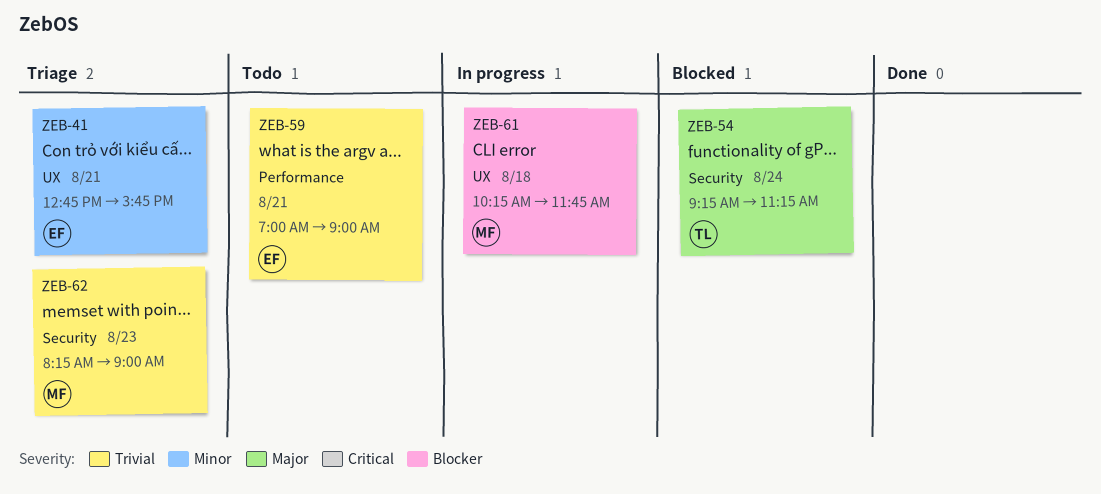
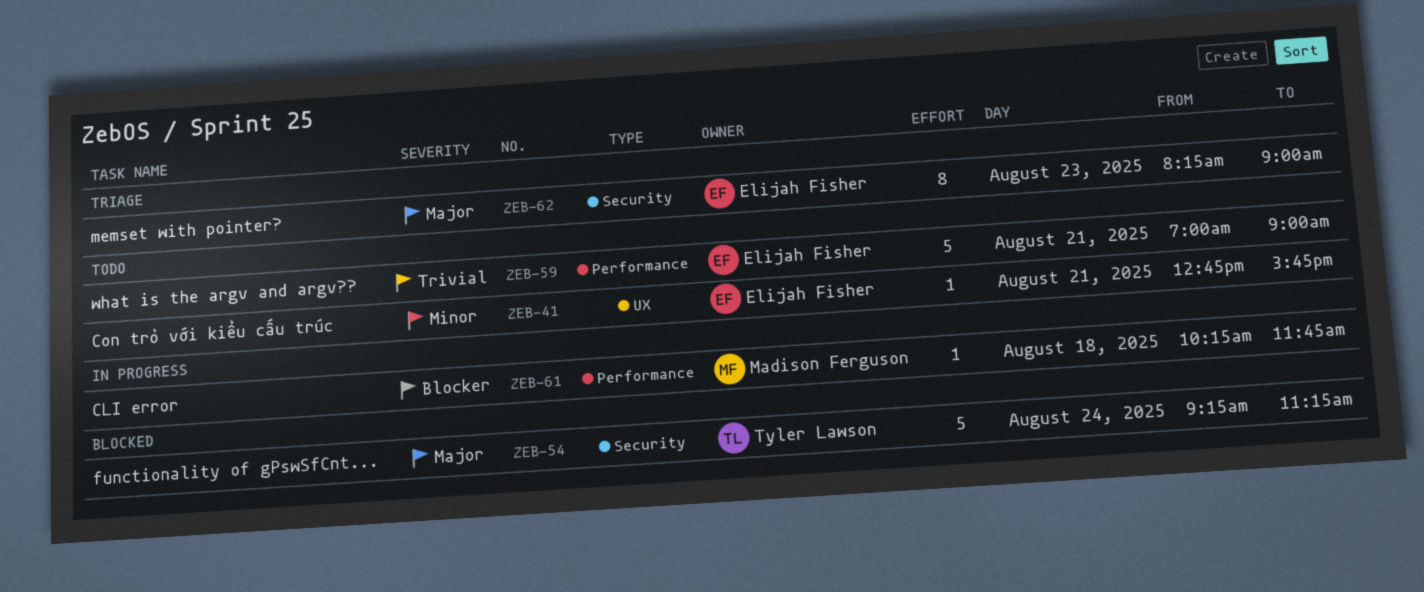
ZEB-41, status: Triage -> Todo
ZEB-61, label: UX -> Performance
ZEB-62, owner: Madison Ferguson -> Elijah Fisher
ZEB-62, priority: Trivial -> Major

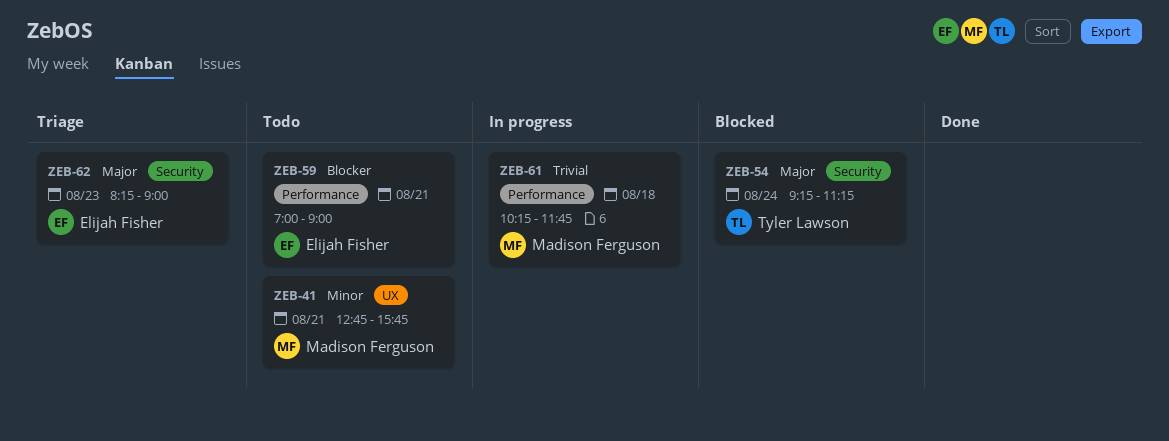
ZEB-41, owner: Elijah Fisher -> Madison Ferguson
ZEB-59, priority: Trivial -> Blocker
ZEB-61, priority: Blocker -> Trivial

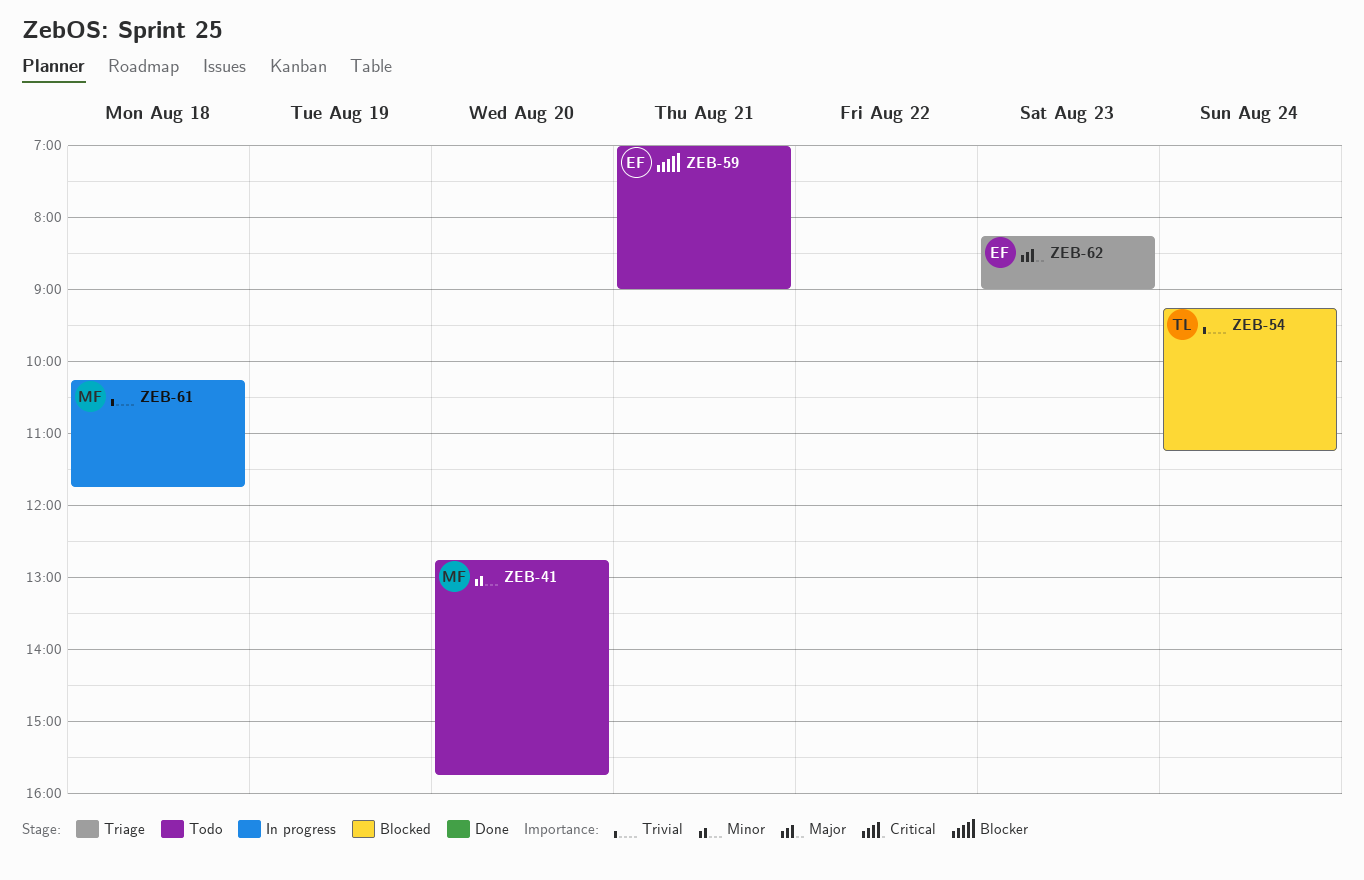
ZEB-41, day: Aug 21 -> Aug 20
ZEB-54, priority: Major -> Trivial

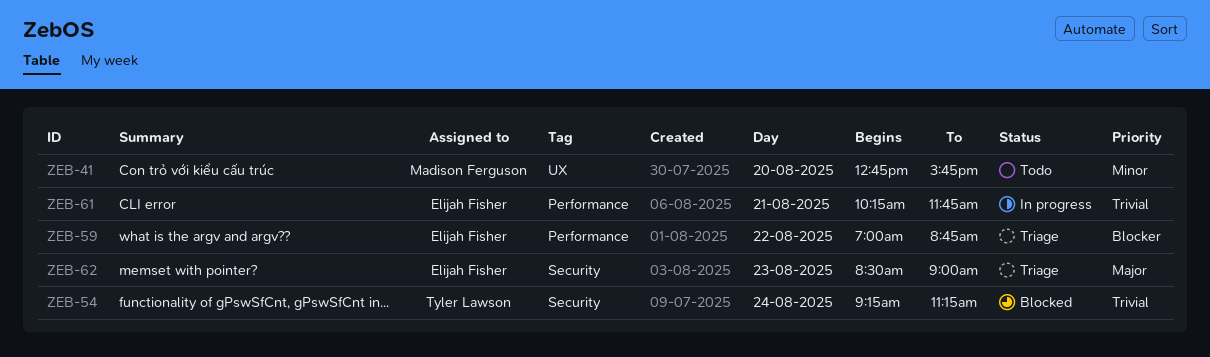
ZEB-59, status: Todo -> Triage
ZEB-59, day: Aug 21 -> Aug 22
ZEB-59, ends: 09:00 -> 08:45
ZEB-61, owner: Madison Ferguson -> Elijah Fisher
ZEB-61, day: Aug 18 -> Aug 21
ZEB-62, begins: 08:15 -> 08:30

